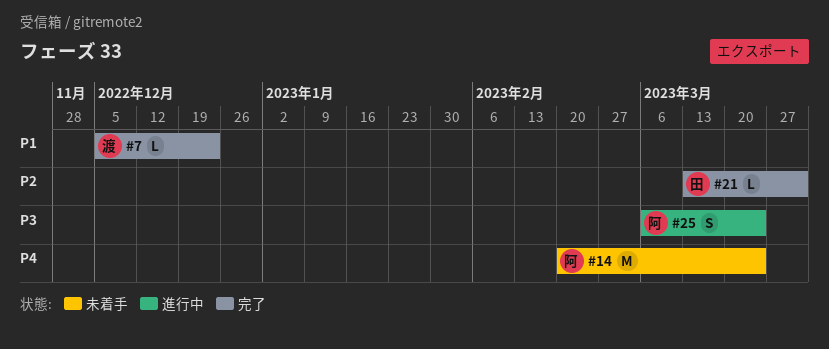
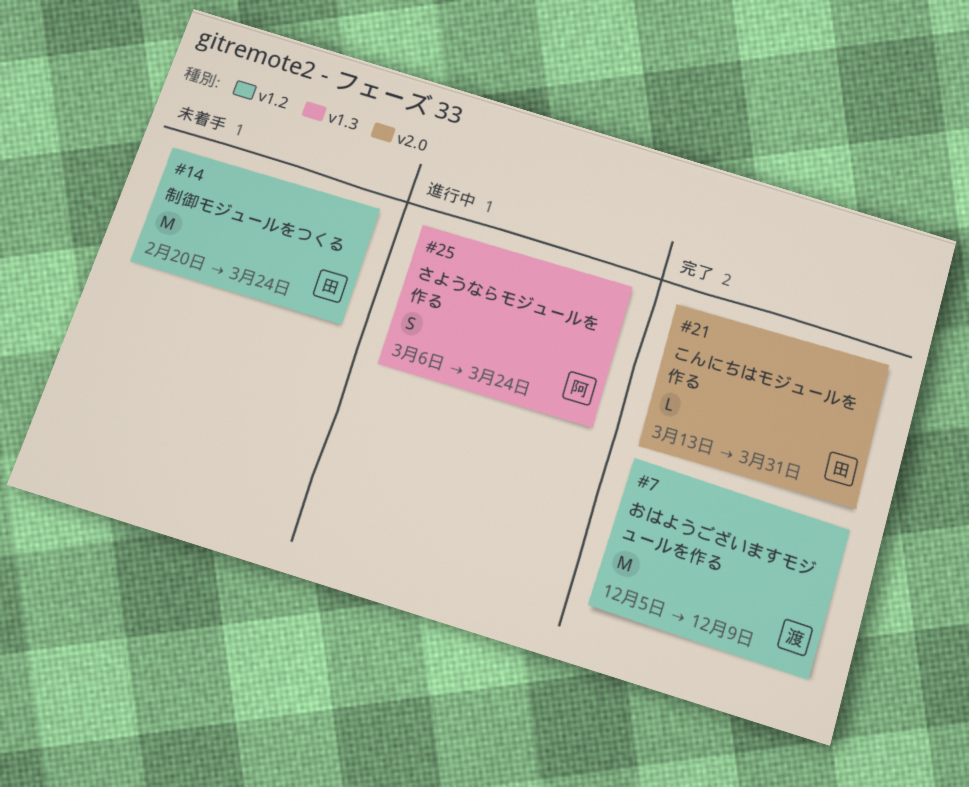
#7, estimate: L -> M
#7, due: Dec 23 -> Dec 9
#14, owner: 阿 -> 田

